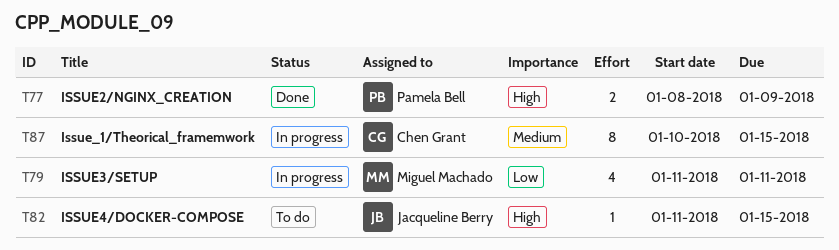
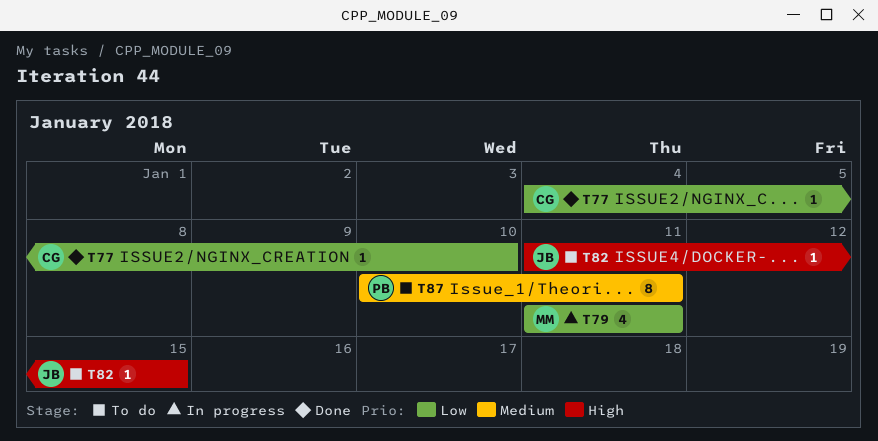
T77, owner: Pamela Bell -> Chen Grant
T77, priority: High -> Low
T77, estimate: 2 -> 1
T77, start: Jan 8 -> Jan 4
T77, due: Jan 9 -> Jan 10
T87, status: In progress -> To do
T87, owner: Chen Grant -> Pamela Bell
T87, due: Jan 15 -> Jan 11

